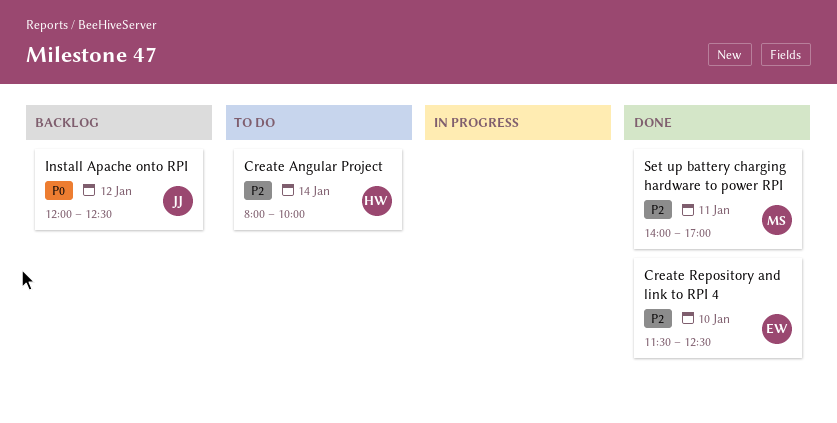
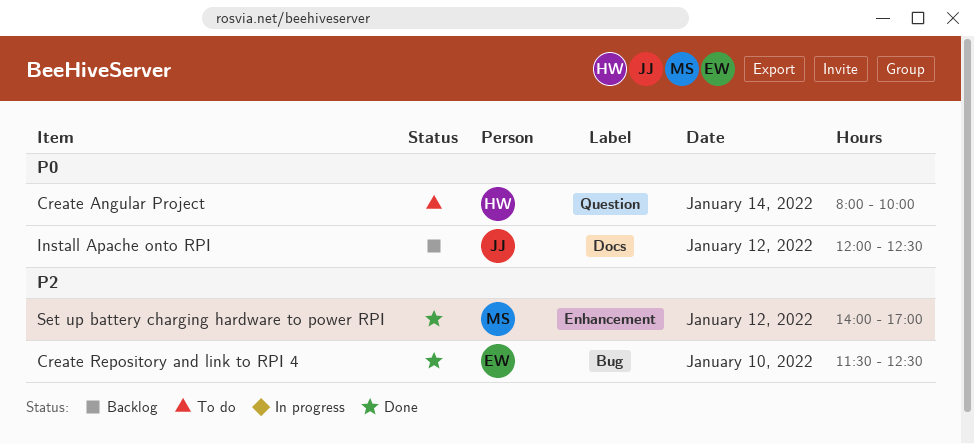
Create Angular Project, priority: P2 -> P0
Set up battery charging hardware to power RPI, day: Jan 11 -> Jan 12

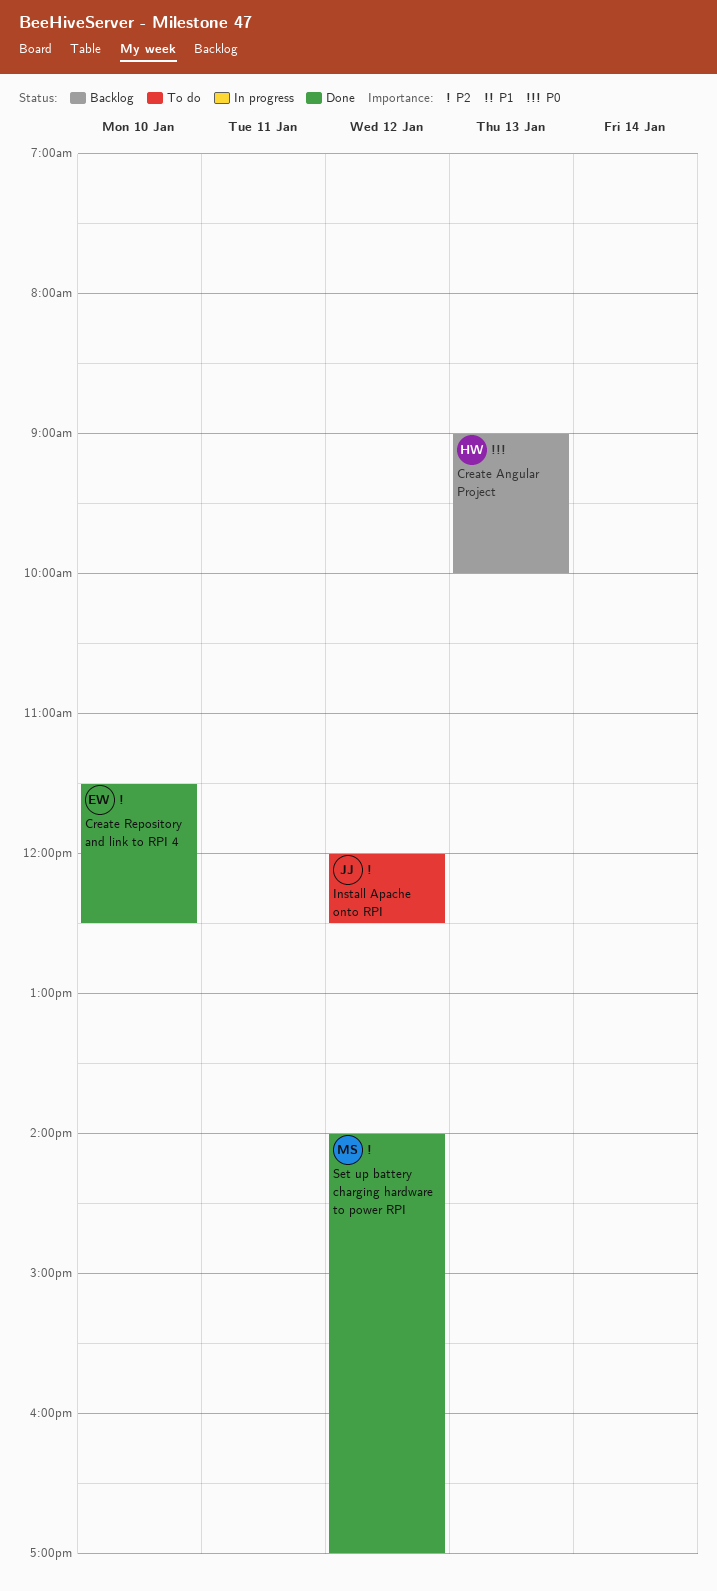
Create Angular Project, status: To do -> Backlog
Create Angular Project, day: Jan 14 -> Jan 13
Create Angular Project, begins: 08:00 -> 09:00
Install Apache onto RPI, status: Backlog -> To do
Install Apache onto RPI, priority: P0 -> P2

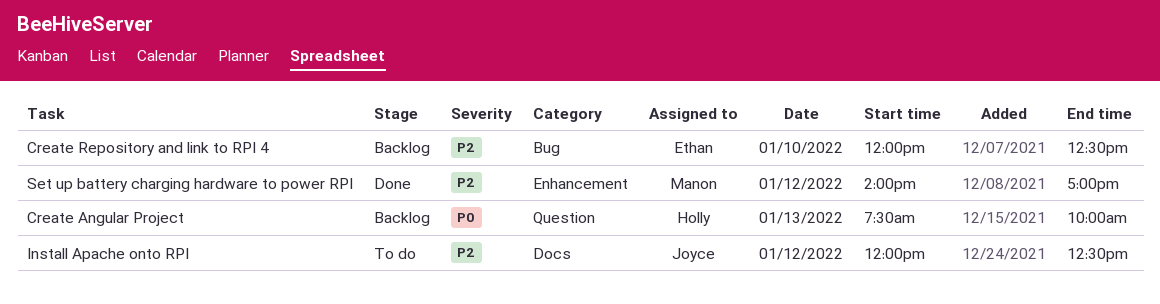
Create Angular Project, begins: 09:00 -> 07:30
Create Repository and link to RPI 4, status: Done -> Backlog
Create Repository and link to RPI 4, begins: 11:30 -> 12:00

